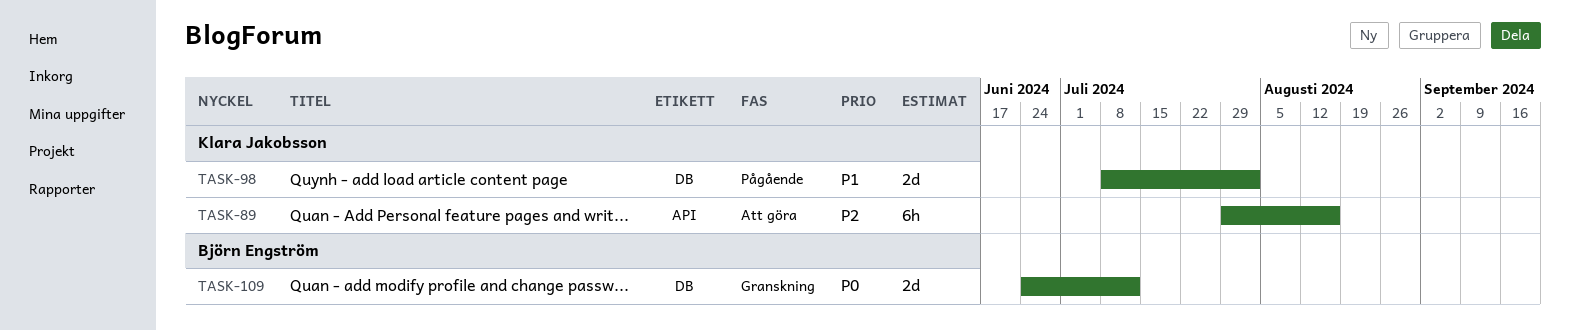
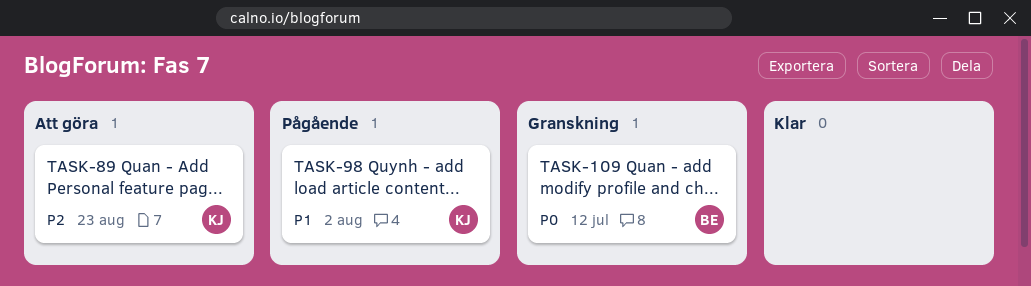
TASK-89, due: Aug 16 -> Aug 23

